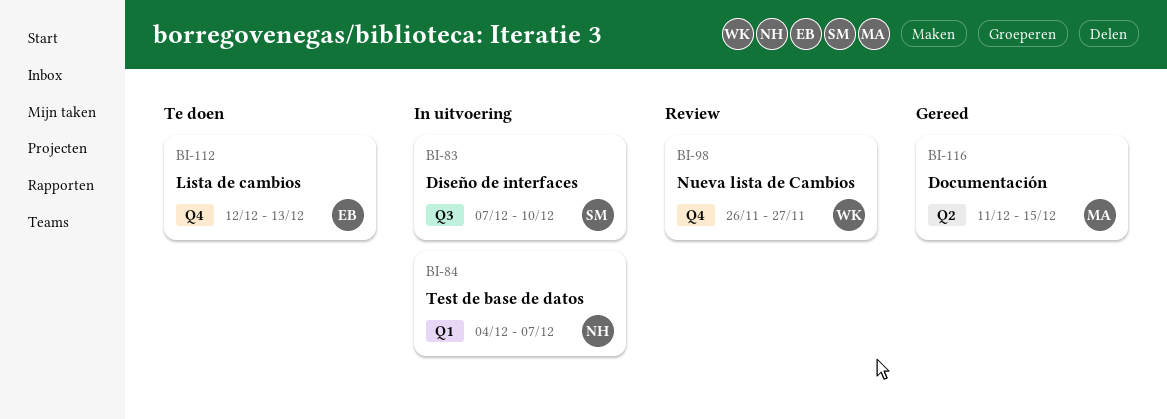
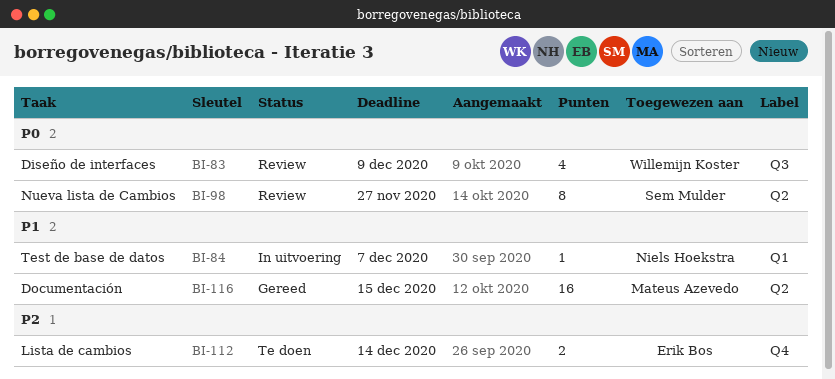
BI-83, status: In uitvoering -> Review
BI-83, owner: Sem Mulder -> Willemijn Koster
BI-83, due: Dec 10 -> Dec 9
BI-98, owner: Willemijn Koster -> Sem Mulder
BI-98, label: Q4 -> Q2
BI-112, due: Dec 13 -> Dec 14

